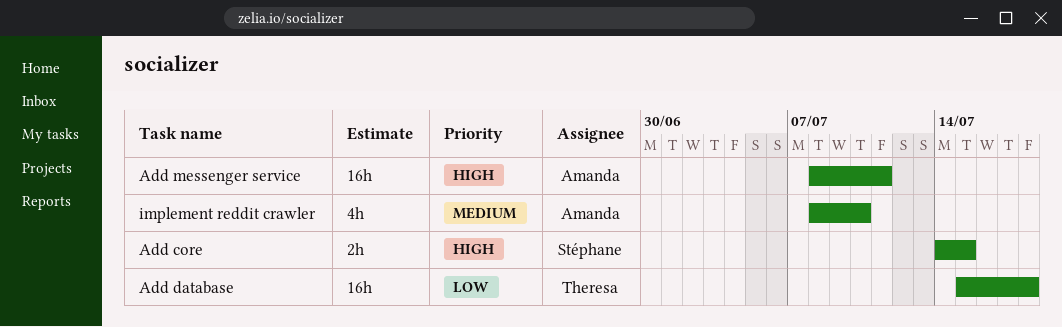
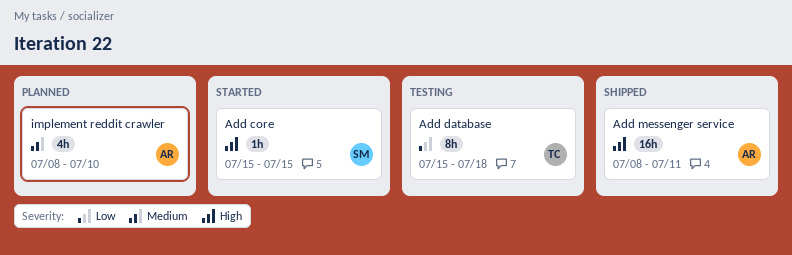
Add core, estimate: 2h -> 1h
Add core, start: Jul 14 -> Jul 15
Add database, estimate: 16h -> 8h

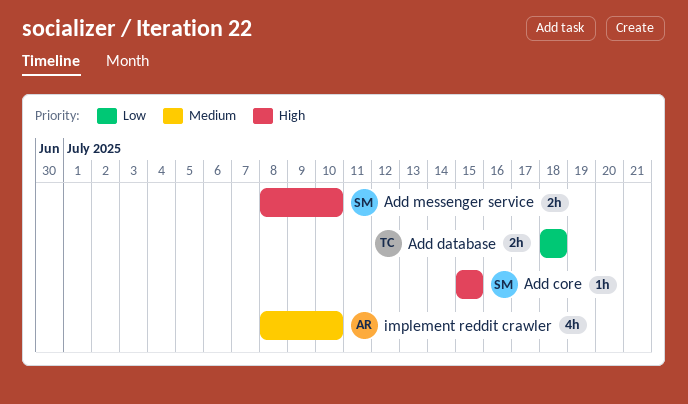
Add database, estimate: 8h -> 2h
Add database, start: Jul 15 -> Jul 18
Add messenger service, owner: AR -> SM
Add messenger service, estimate: 16h -> 2h
Add messenger service, due: Jul 11 -> Jul 10

